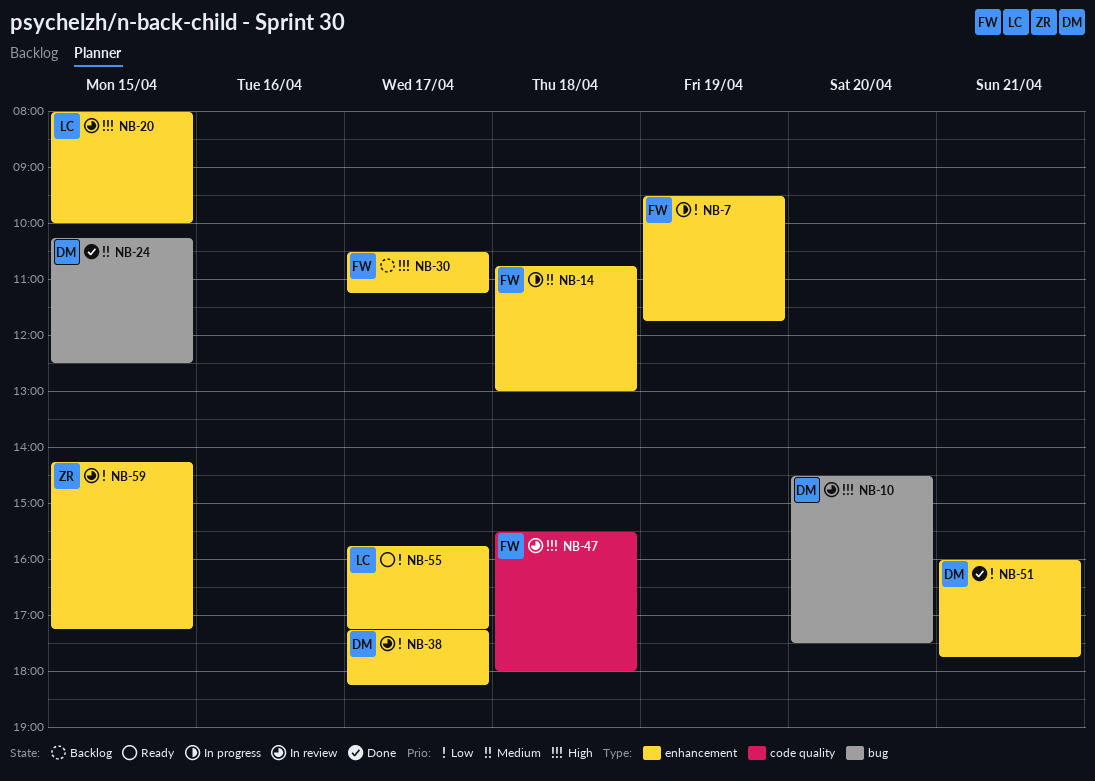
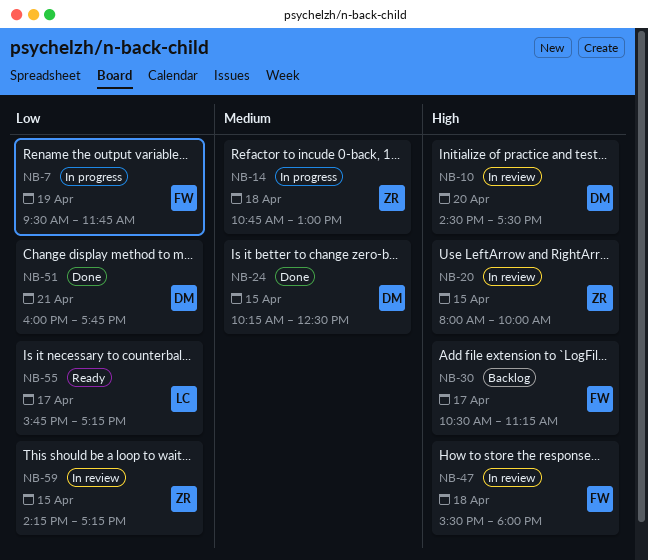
NB-14, owner: FW -> ZR
NB-20, owner: LC -> ZR
NB-38: present -> none

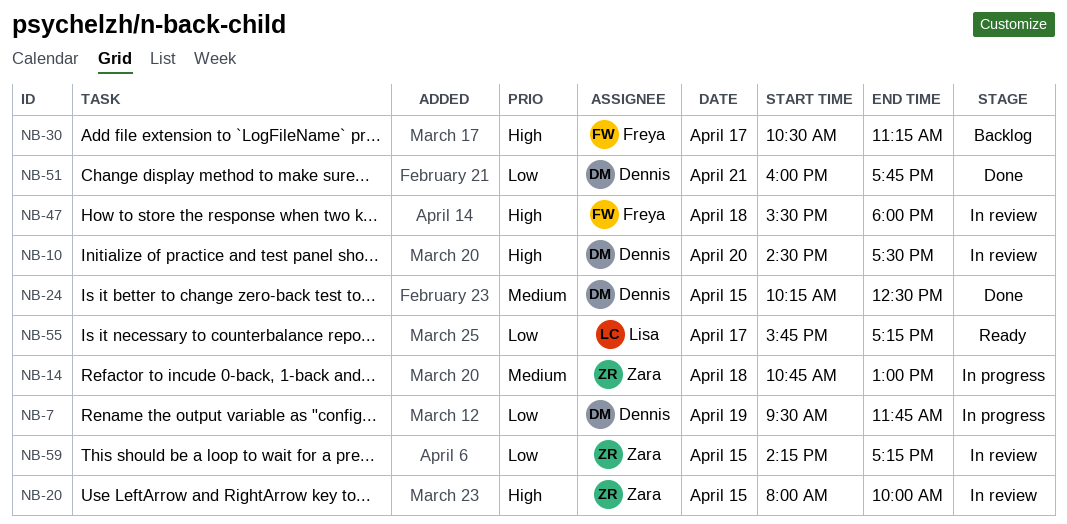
NB-7, owner: Freya -> Dennis

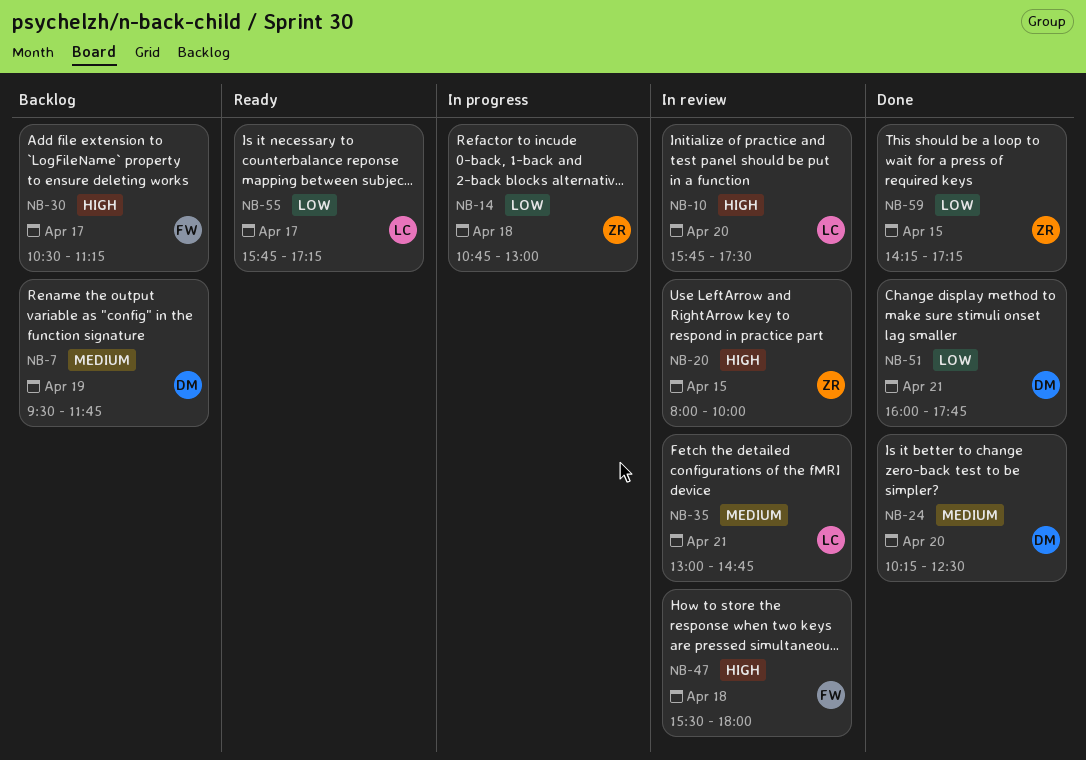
NB-7, status: In progress -> Backlog
NB-7, priority: Low -> Medium
NB-10, owner: Dennis -> Lisa
NB-10, begins: 14:30 -> 15:45
NB-14, priority: Medium -> Low
NB-24, day: Apr 15 -> Apr 20
NB-35: none -> present
NB-59, status: In review -> Done

